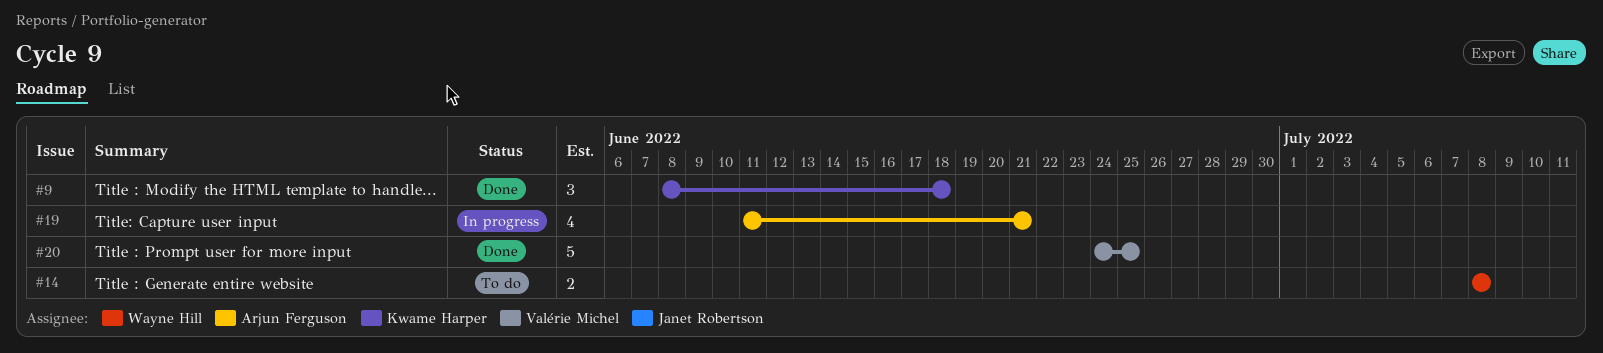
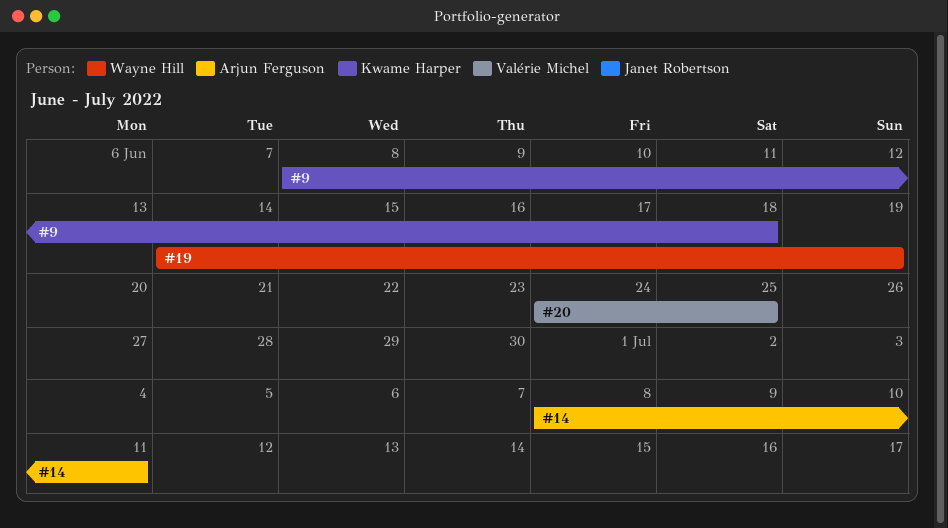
#14, owner: Wayne Hill -> Arjun Ferguson
#14, due: Jul 8 -> Jul 11
#19, owner: Arjun Ferguson -> Wayne Hill
#19, start: Jun 11 -> Jun 14
#19, due: Jun 21 -> Jun 19

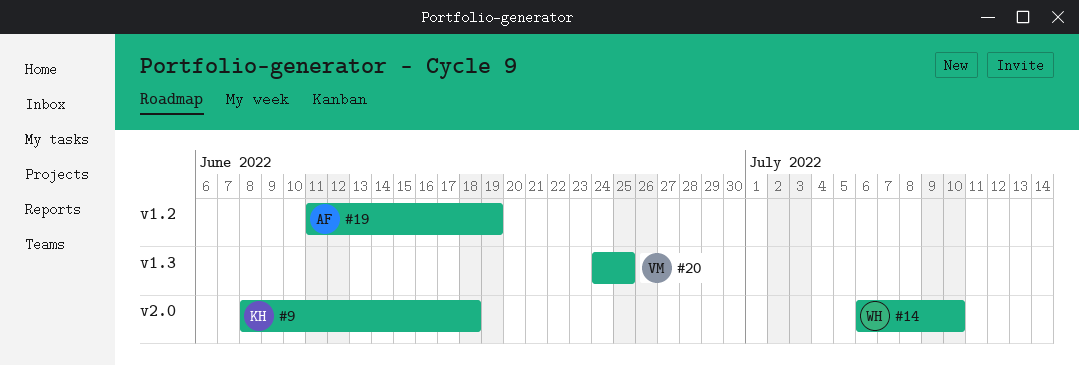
#14, owner: Arjun Ferguson -> Wayne Hill
#14, start: Jul 8 -> Jul 6
#14, due: Jul 11 -> Jul 10
#19, owner: Wayne Hill -> Arjun Ferguson
#19, start: Jun 14 -> Jun 11

